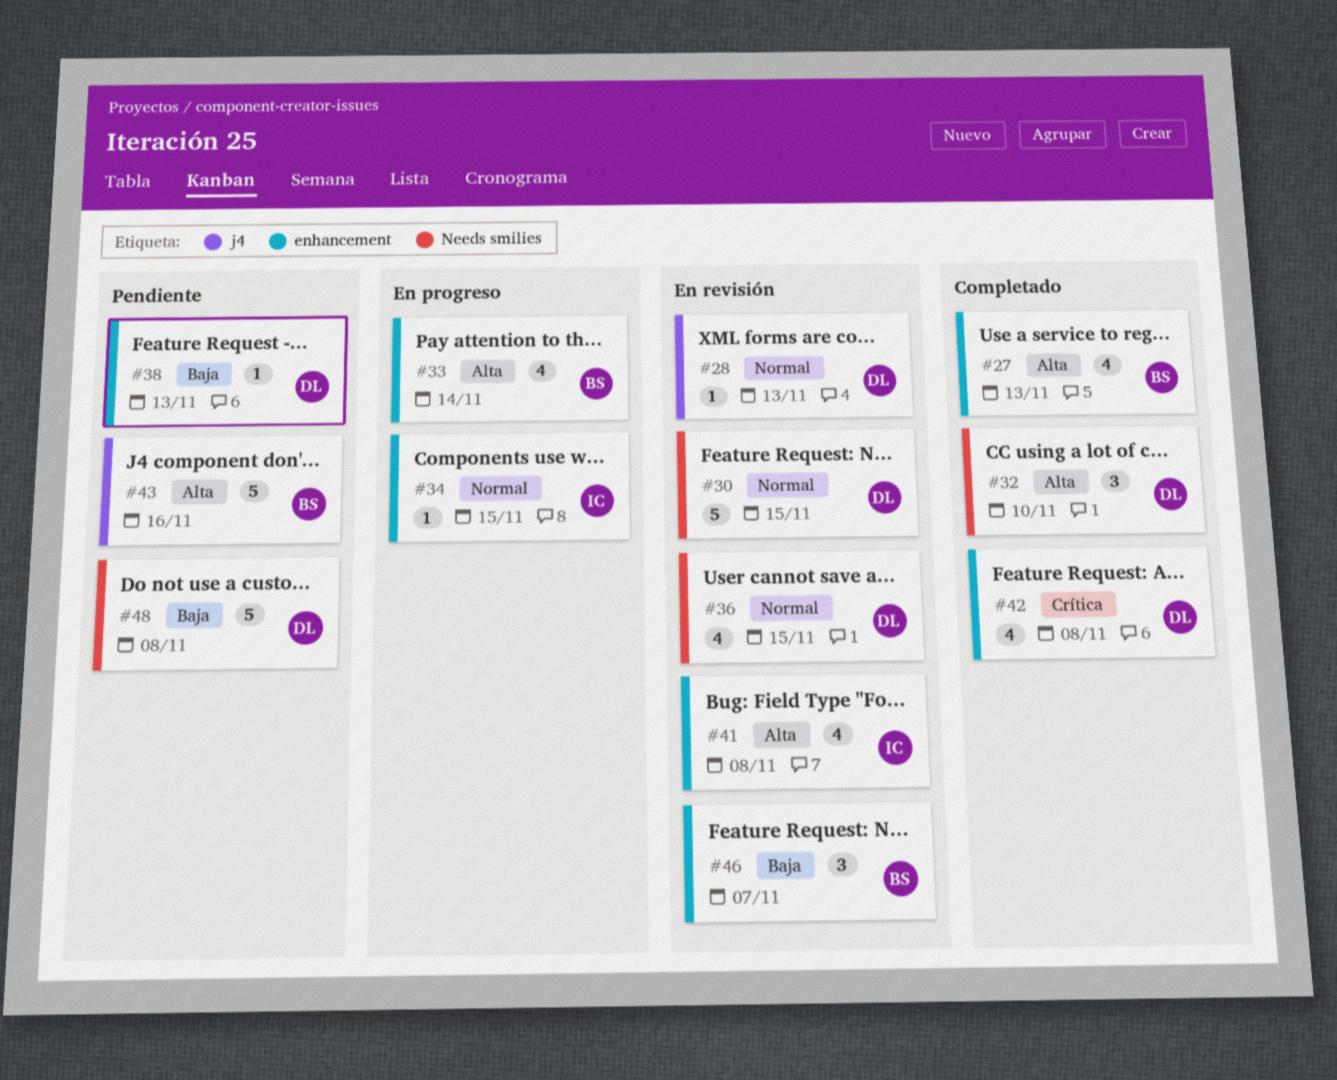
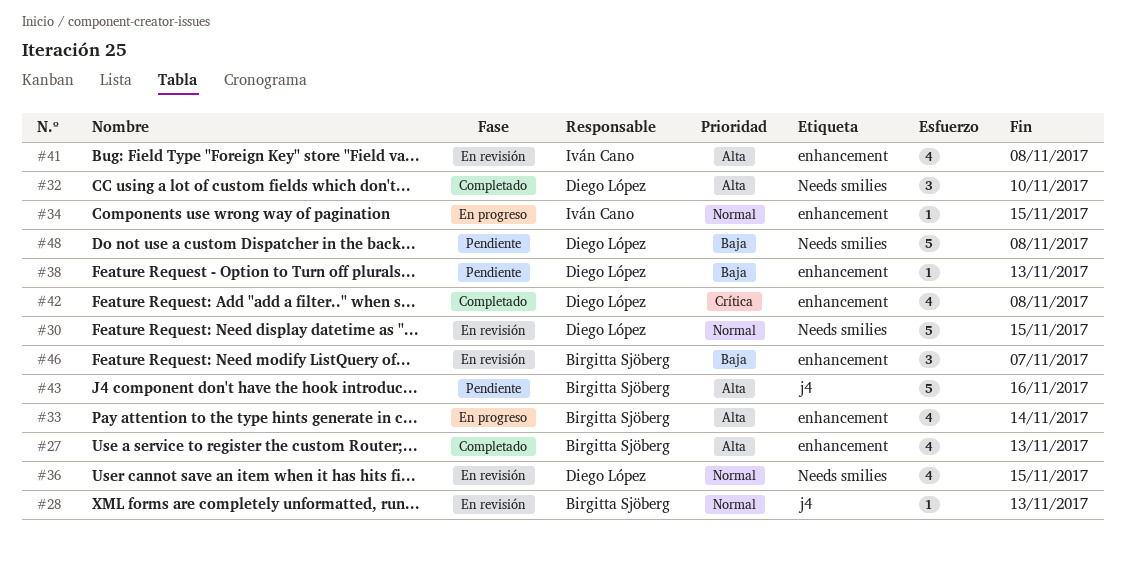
#28, owner: Diego López -> Birgitta Sjöberg

